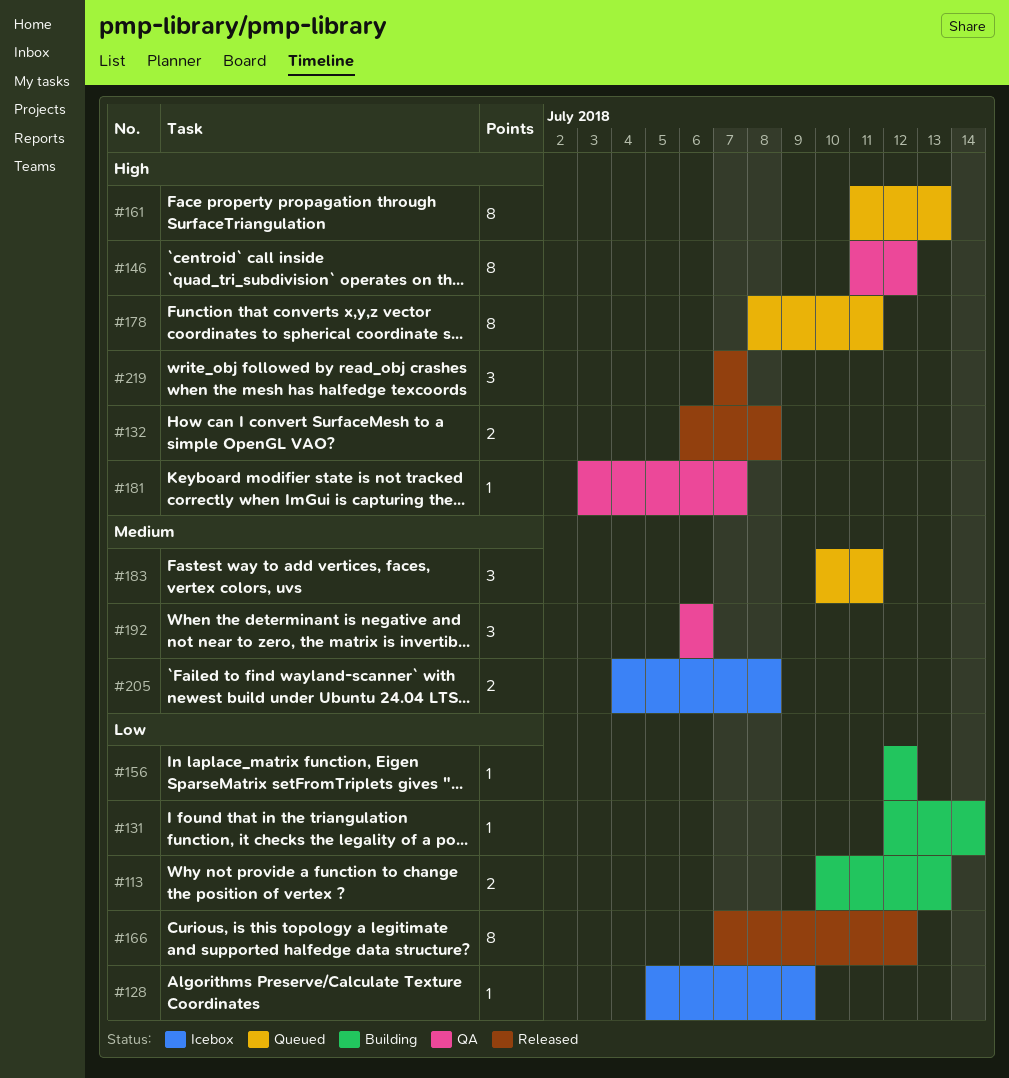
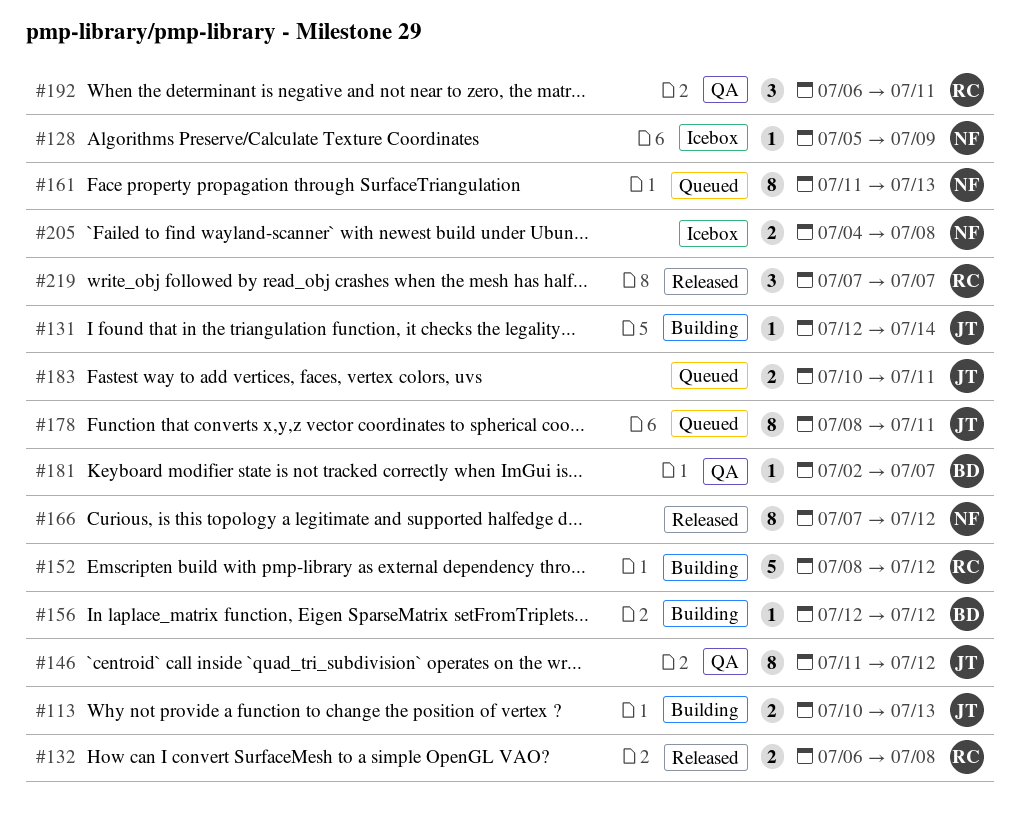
#152: none -> present
#181, start: Jul 3 -> Jul 2
#183, estimate: 3 -> 2
#192, due: Jul 6 -> Jul 11

